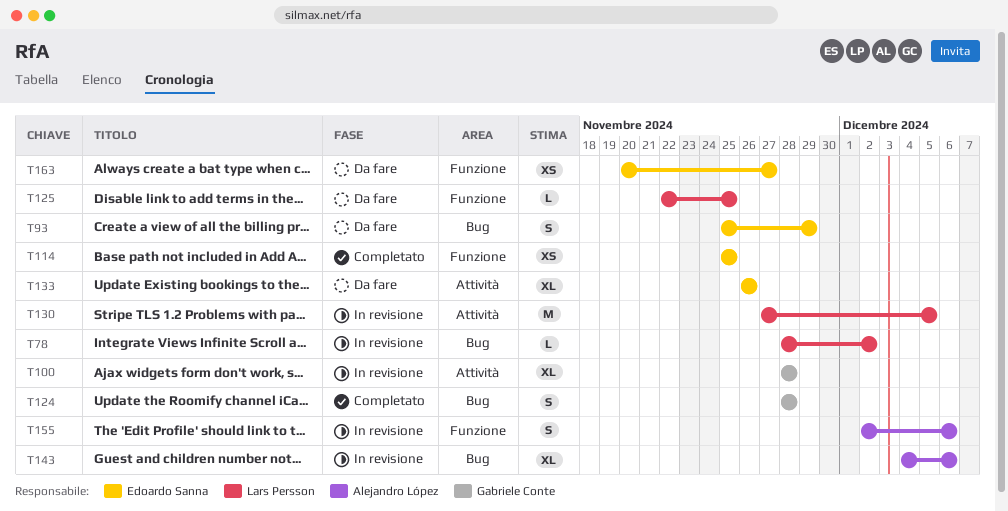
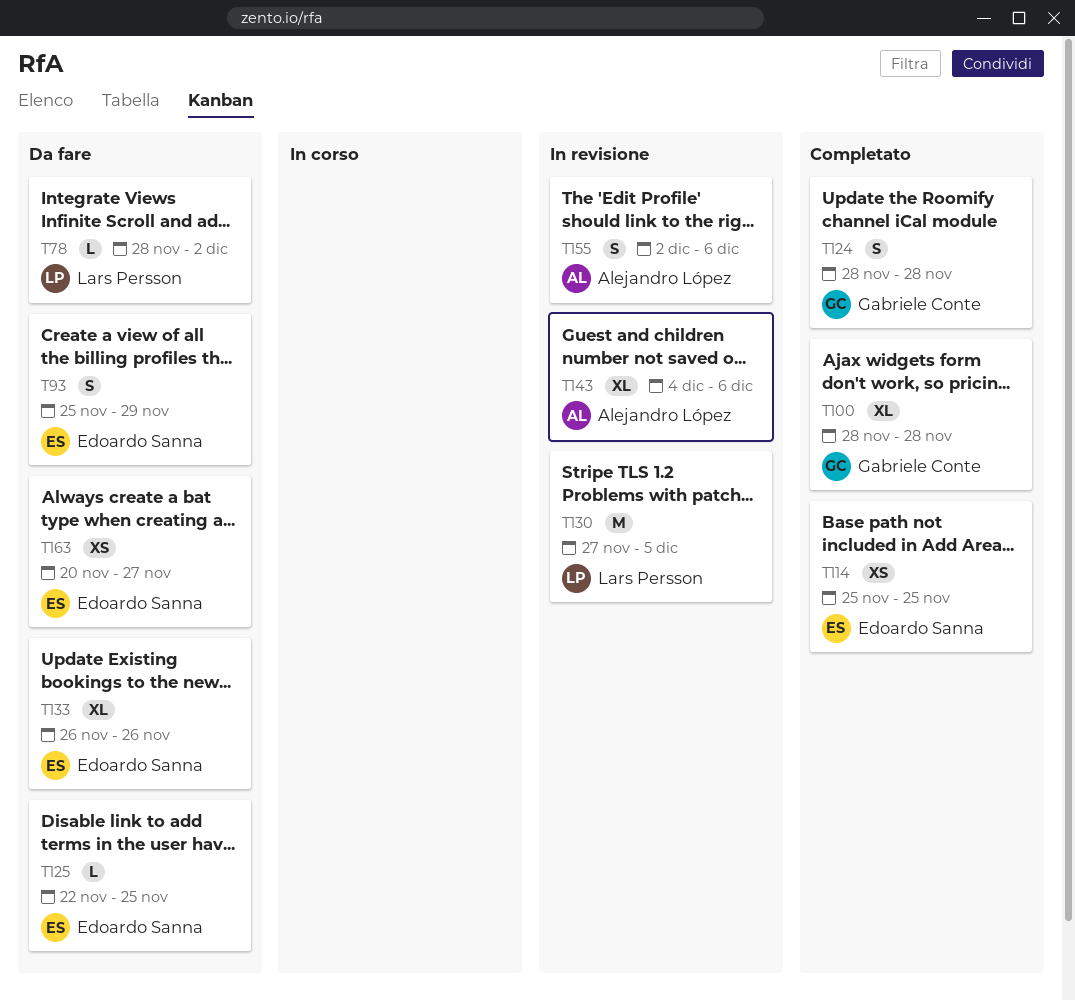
T78, status: In revisione -> Da fare
T100, status: In revisione -> Completato
T125, owner: Lars Persson -> Edoardo Sanna

